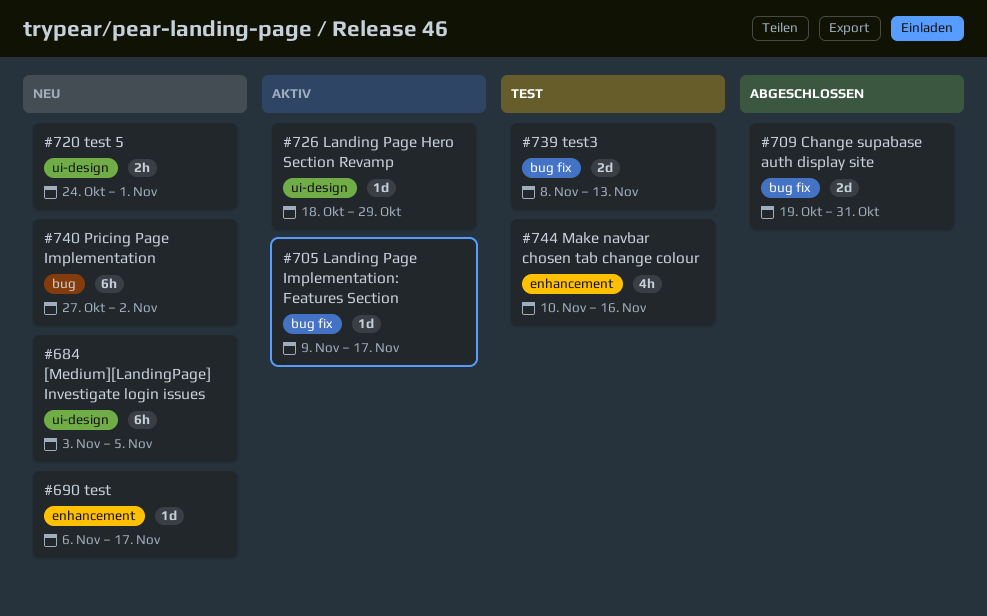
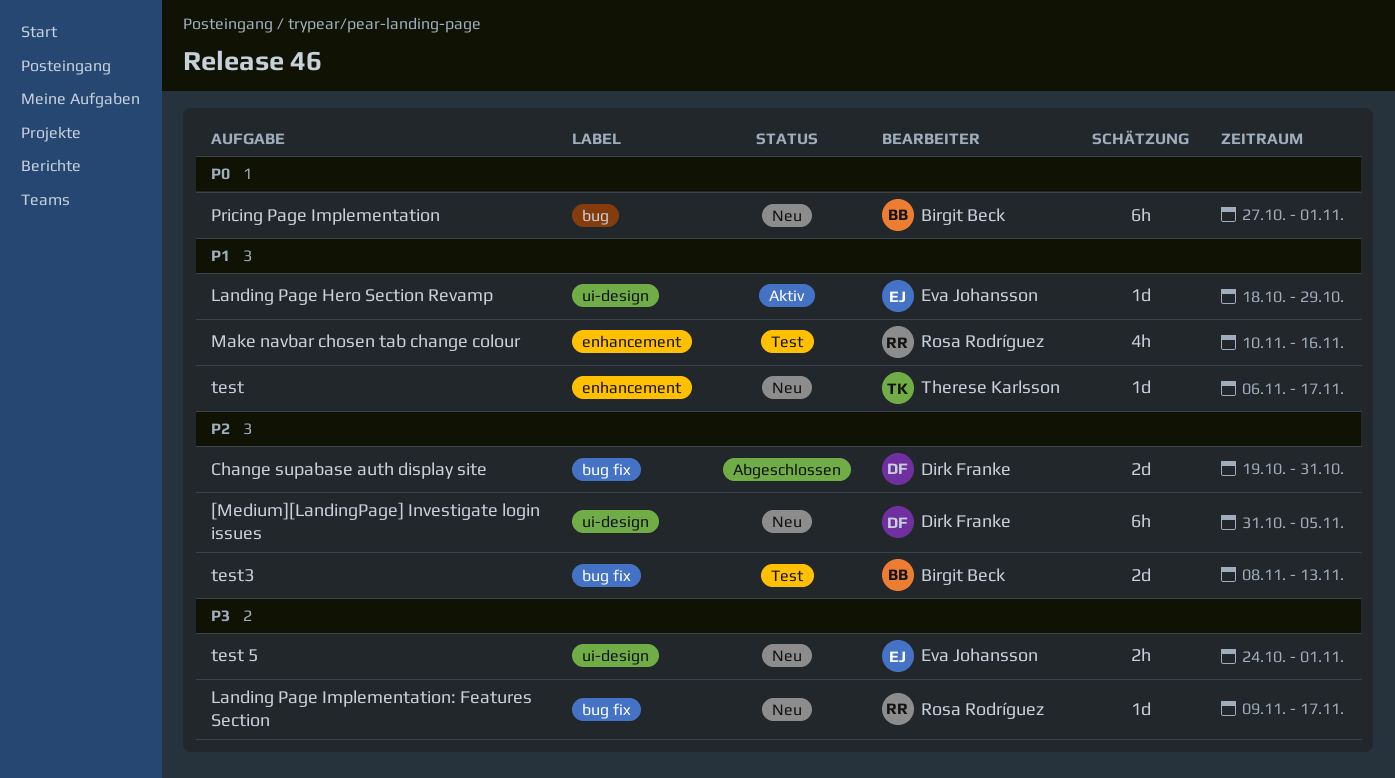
[Medium][LandingPage] Investigate login issues, start: Nov 3 -> Oct 31
Landing Page Implementation: Features Section, status: Aktiv -> Neu
Pricing Page Implementation, due: Nov 2 -> Nov 1

